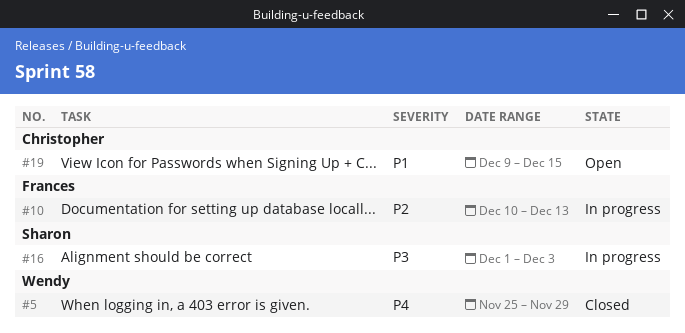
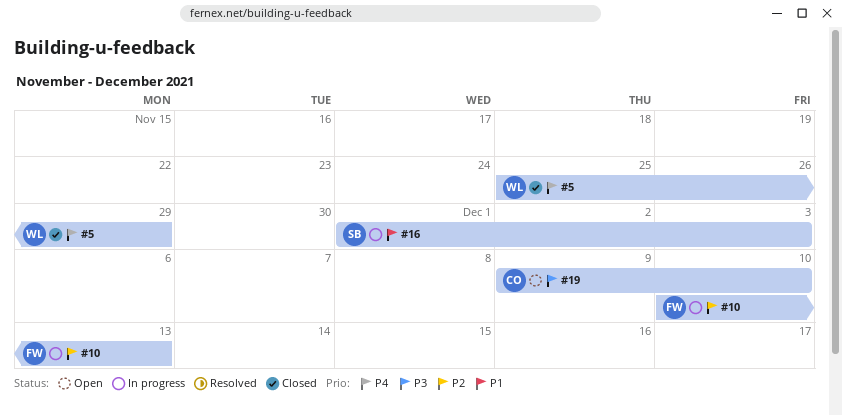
#16, priority: P3 -> P1
#19, priority: P1 -> P3
#19, due: Dec 15 -> Dec 10

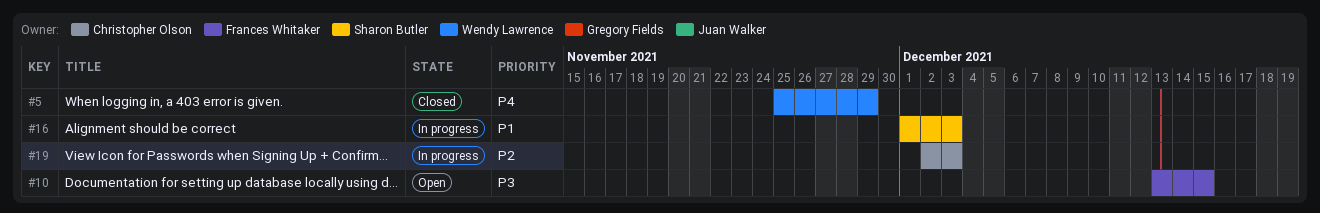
#10, status: In progress -> Open
#10, priority: P2 -> P3
#10, start: Dec 10 -> Dec 13
#10, due: Dec 13 -> Dec 15
#19, status: Open -> In progress
#19, priority: P3 -> P2
#19, start: Dec 9 -> Dec 2
#19, due: Dec 10 -> Dec 3

